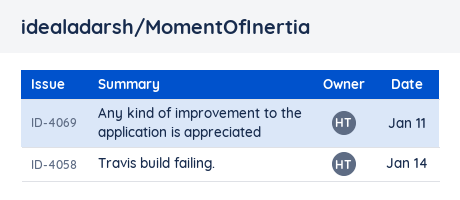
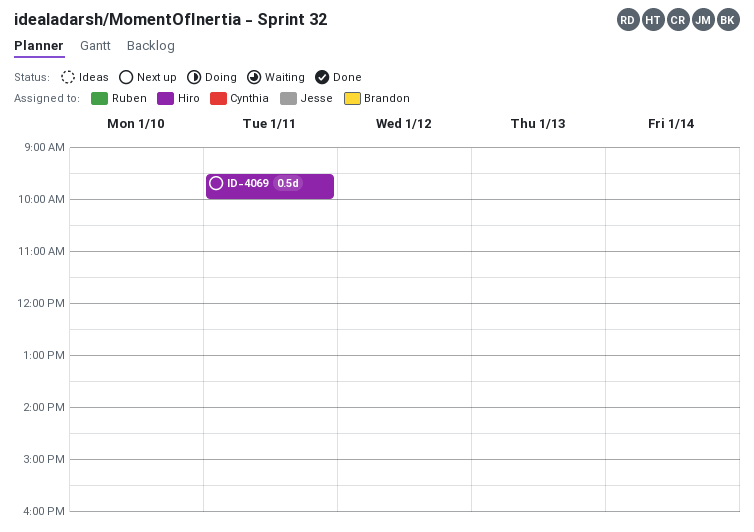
ID-4058: present -> none

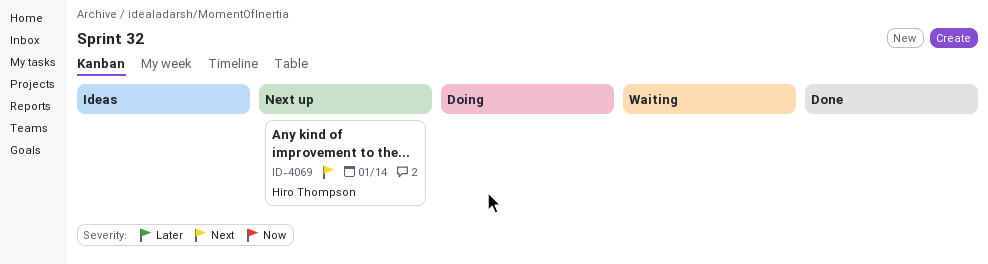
ID-4069, day: Jan 11 -> Jan 14

